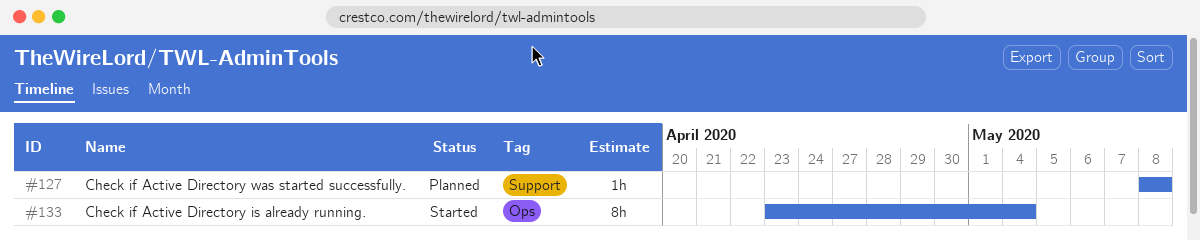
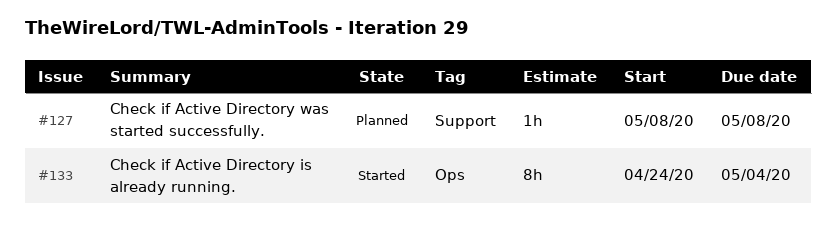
#133, start: Apr 23 -> Apr 24

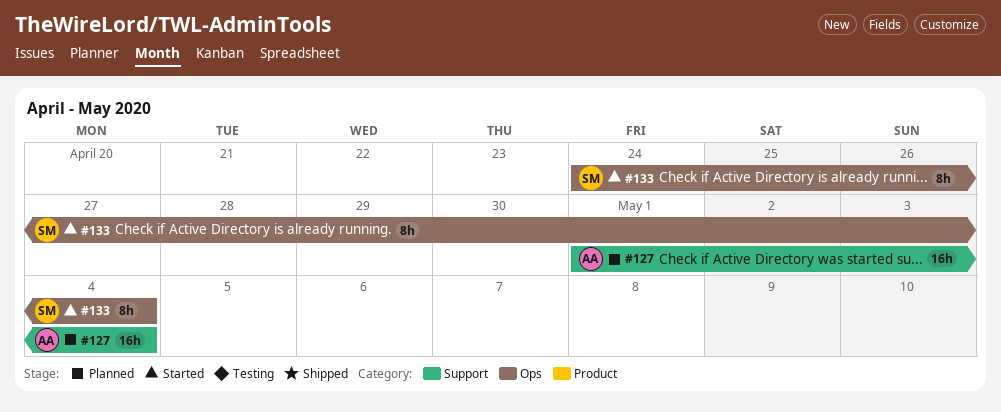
#127, estimate: 1h -> 16h
#127, start: May 8 -> May 1
#127, due: May 8 -> May 4

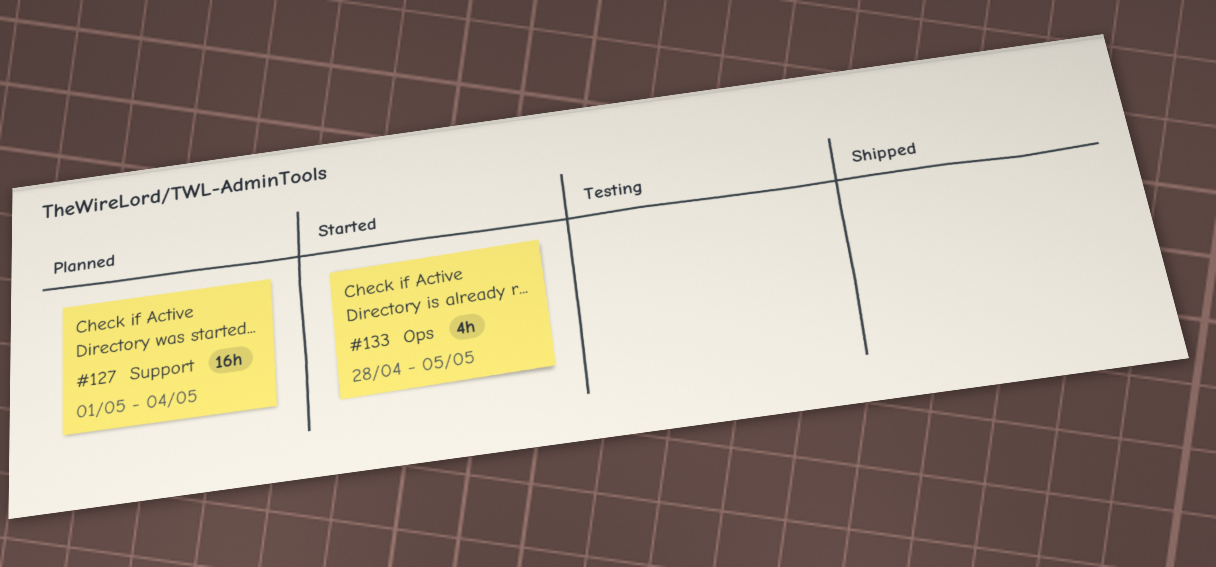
#133, estimate: 8h -> 4h
#133, start: Apr 24 -> Apr 28
#133, due: May 4 -> May 5

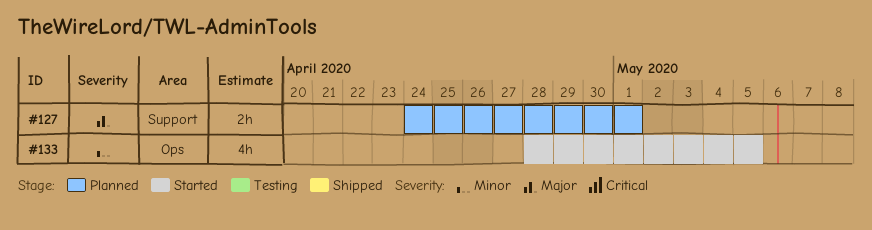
#127, estimate: 16h -> 2h
#127, start: May 1 -> Apr 24
#127, due: May 4 -> May 1

